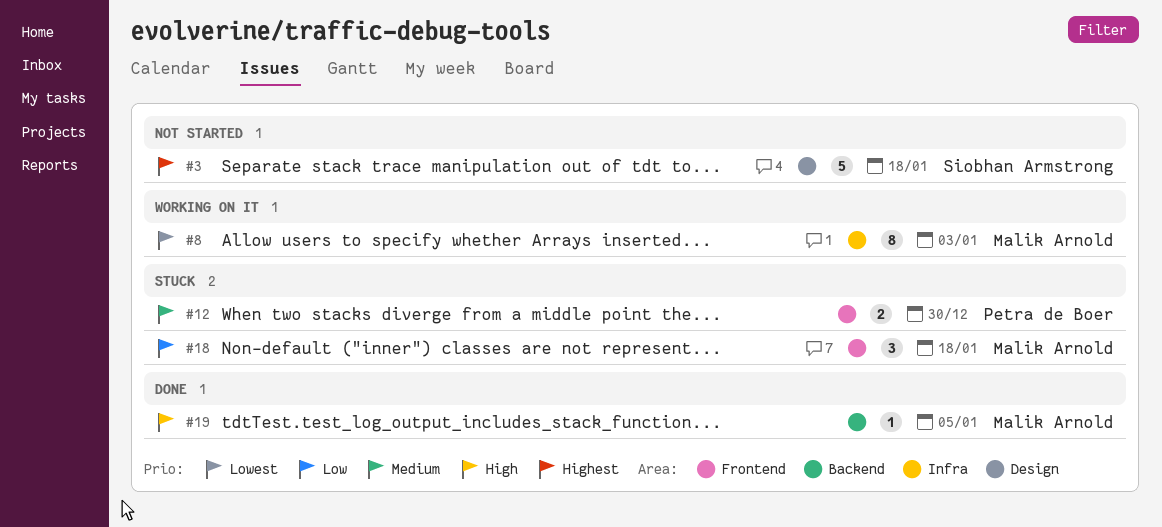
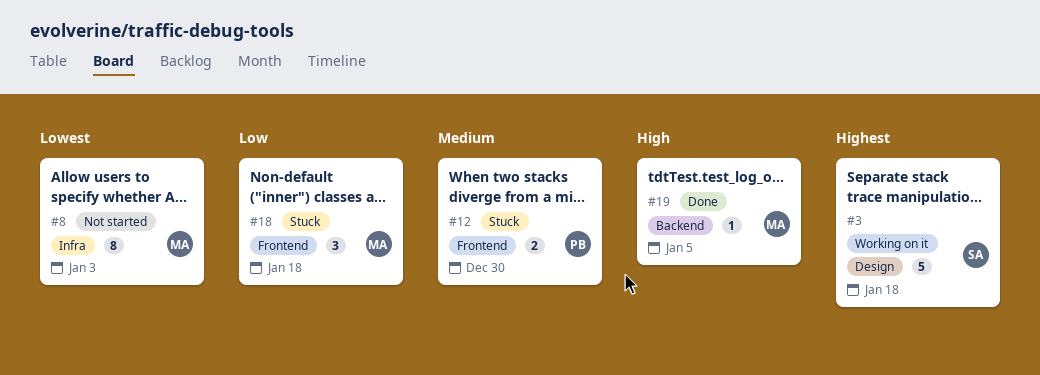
#3, status: Not started -> Working on it
#8, status: Working on it -> Not started

